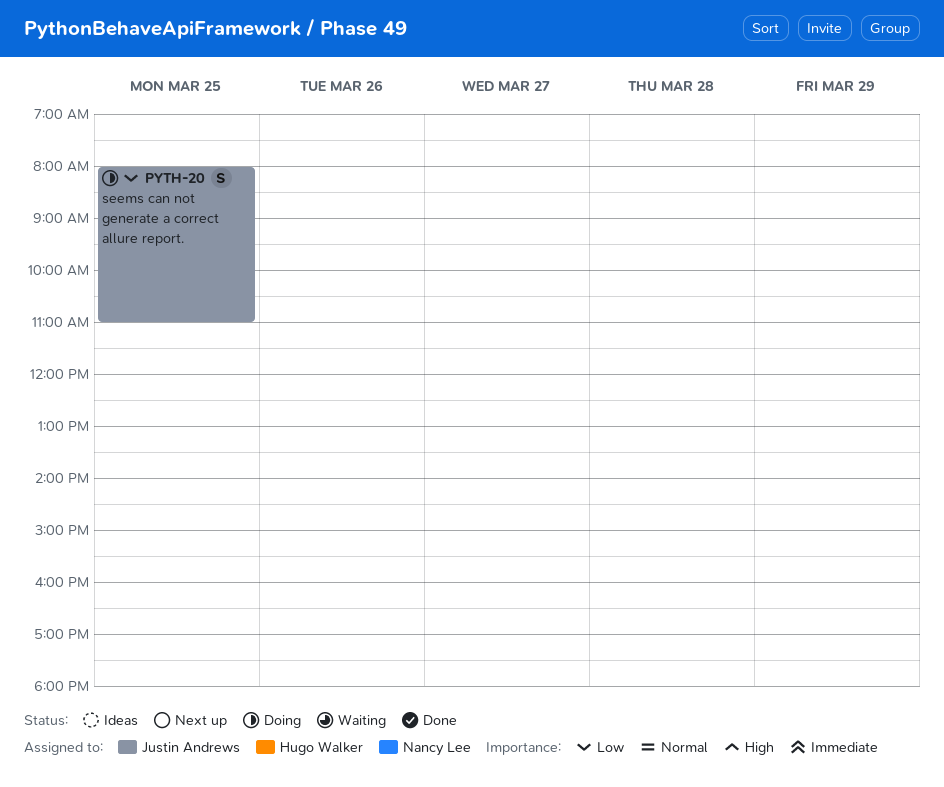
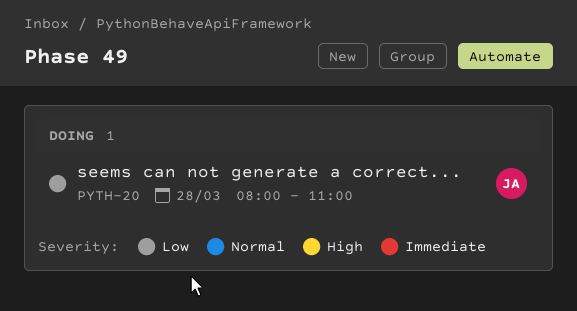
PYTH-20, day: Mar 25 -> Mar 28

